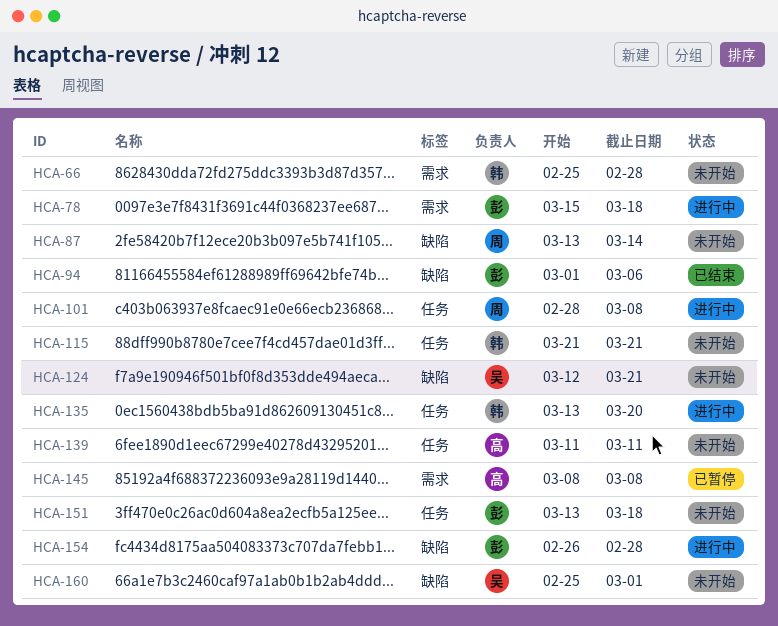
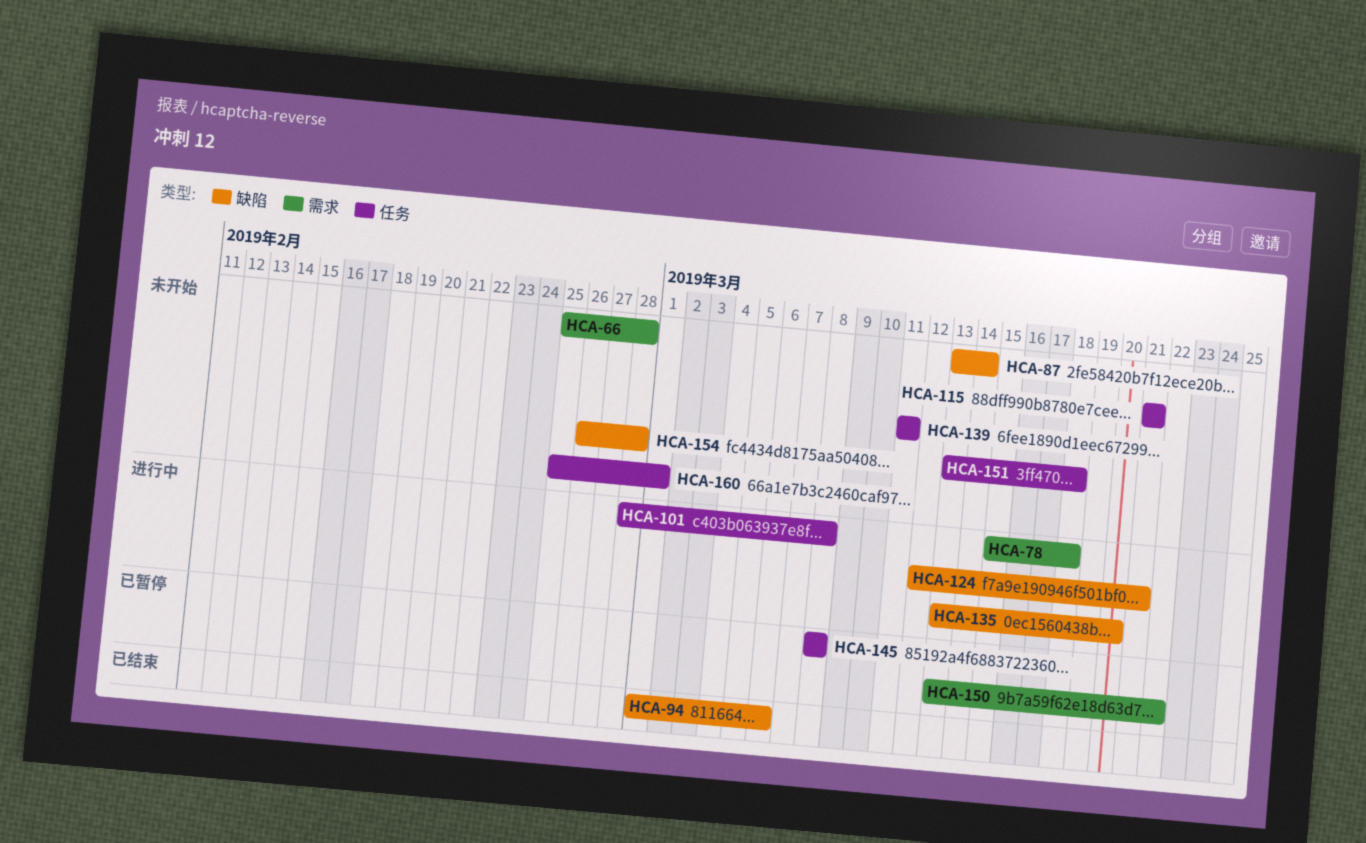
HCA-124, status: 未开始 -> 进行中
HCA-135, label: 任务 -> 缺陷
HCA-145, label: 需求 -> 任务
HCA-150: none -> present
HCA-154, status: 进行中 -> 未开始
HCA-160, label: 缺陷 -> 任务

